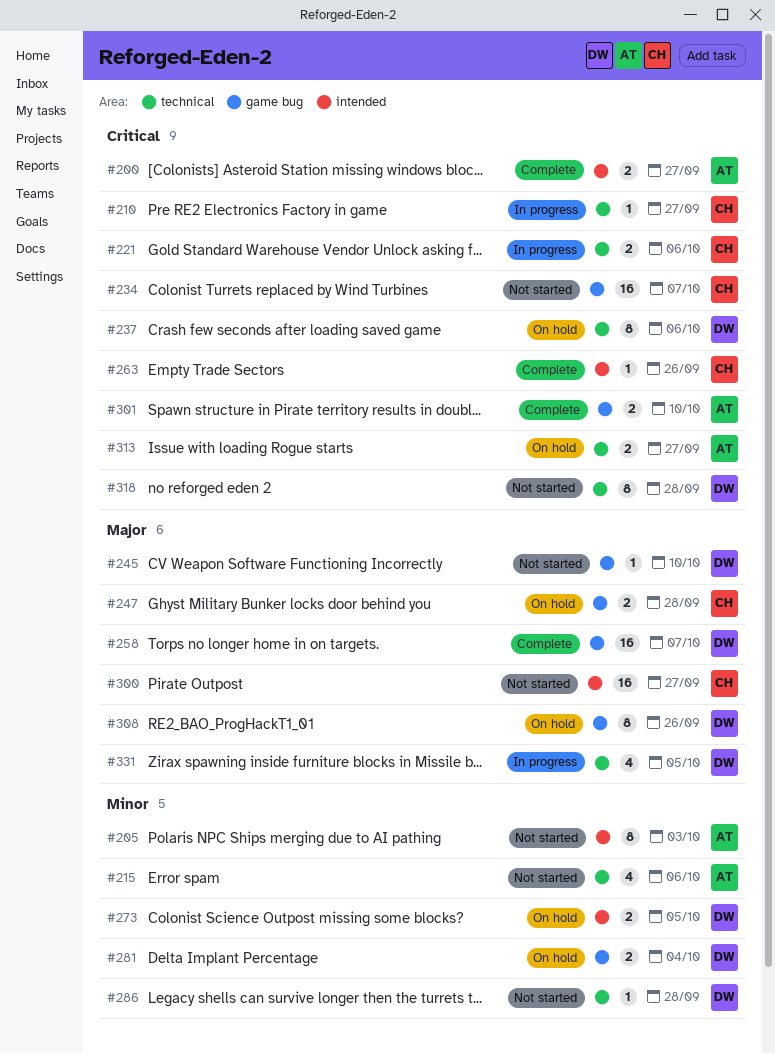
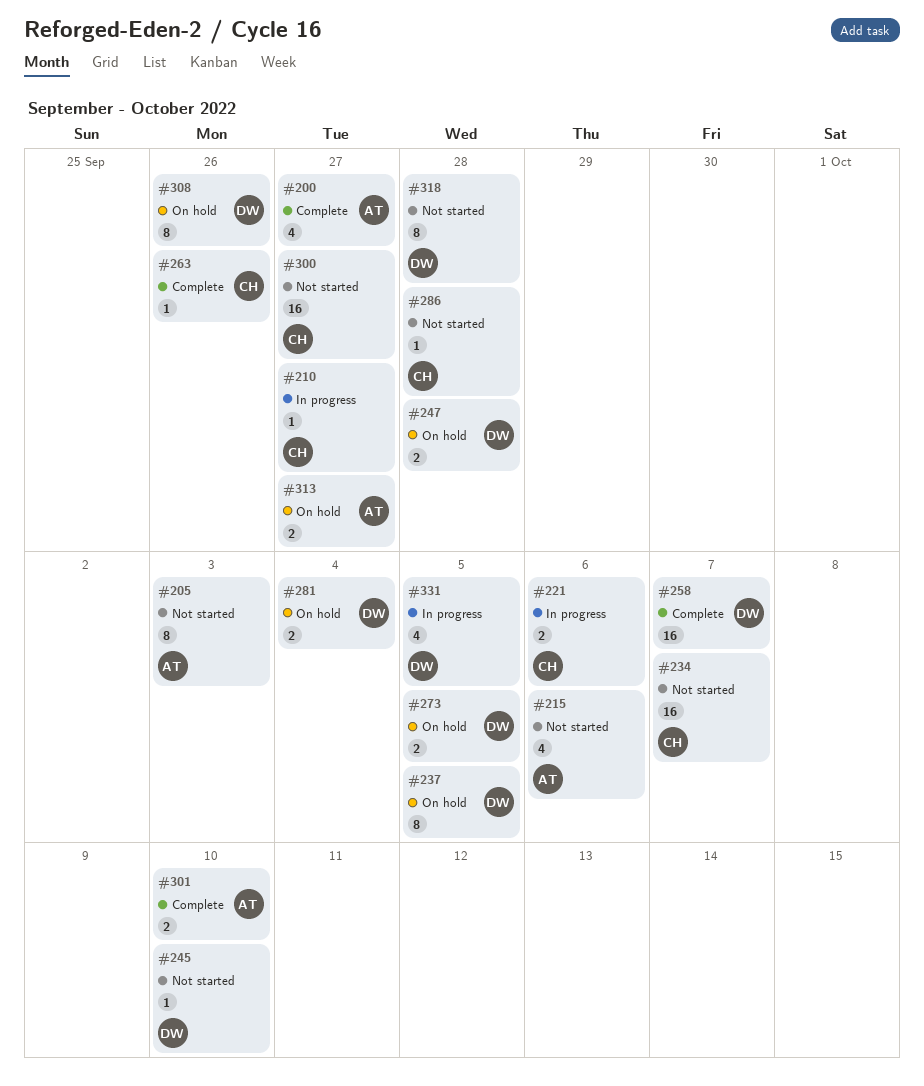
#200, estimate: 2 -> 4
#237, due: Oct 6 -> Oct 5
#247, owner: CH -> DW
#286, owner: DW -> CH

